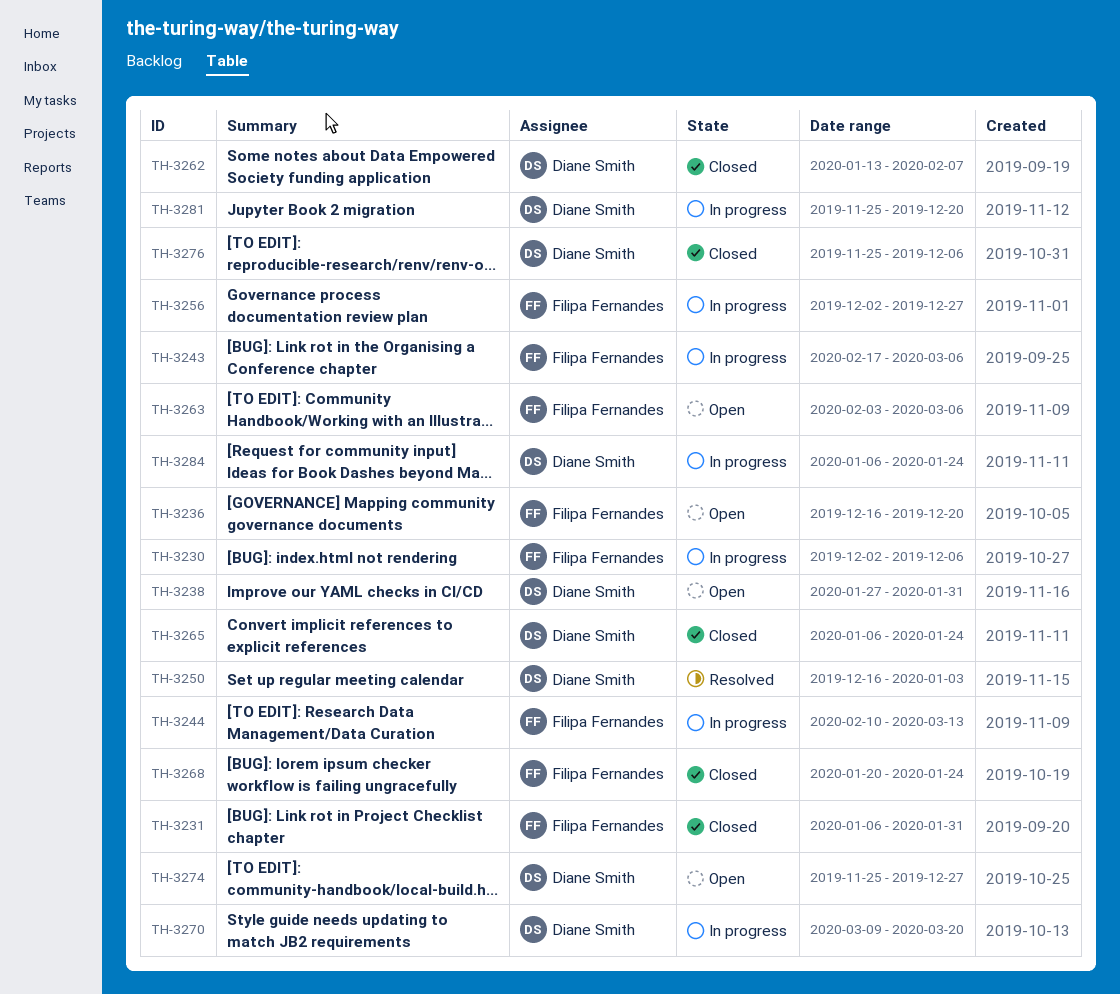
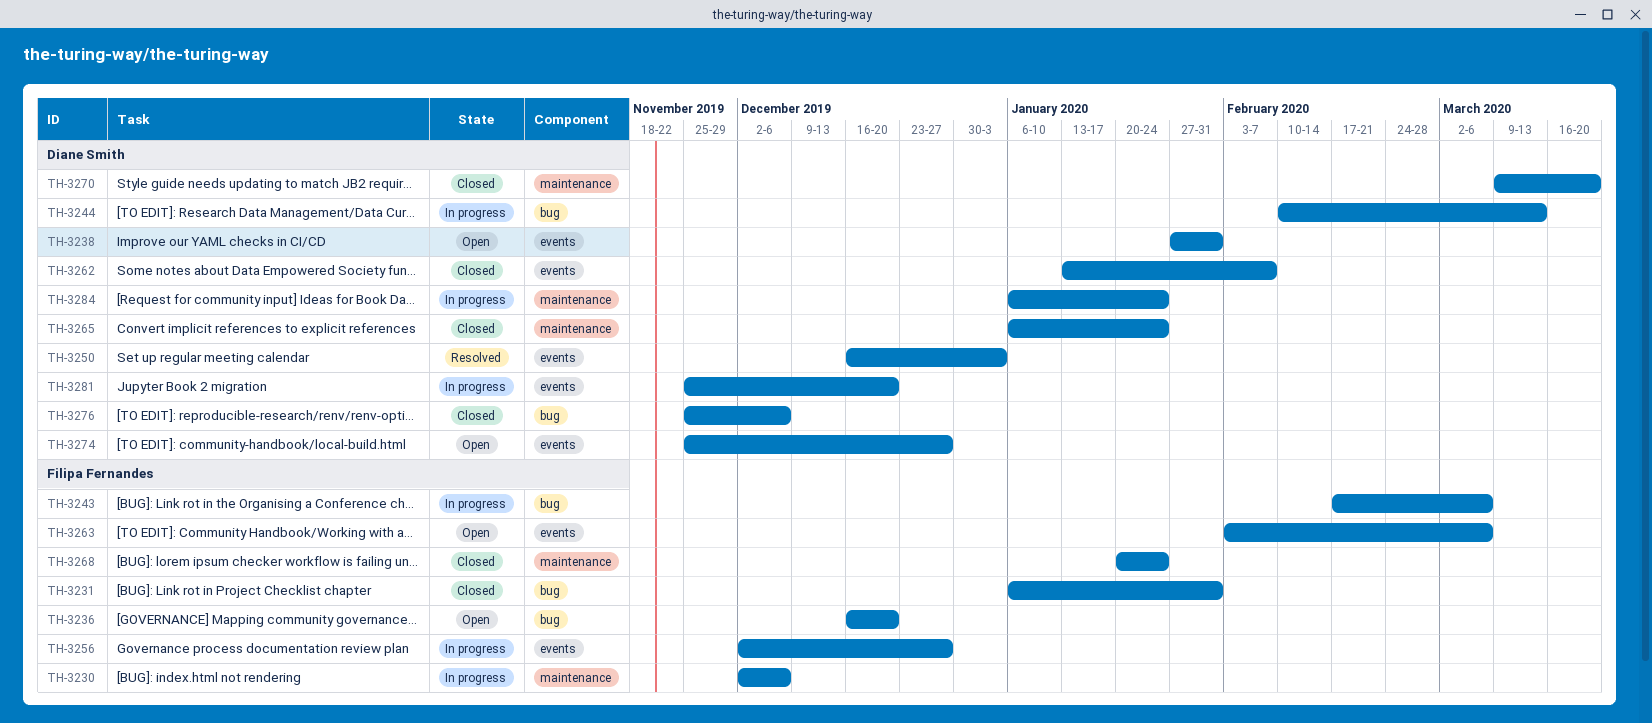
TH-3244, owner: Filipa Fernandes -> Diane Smith
TH-3270, status: In progress -> Closed

